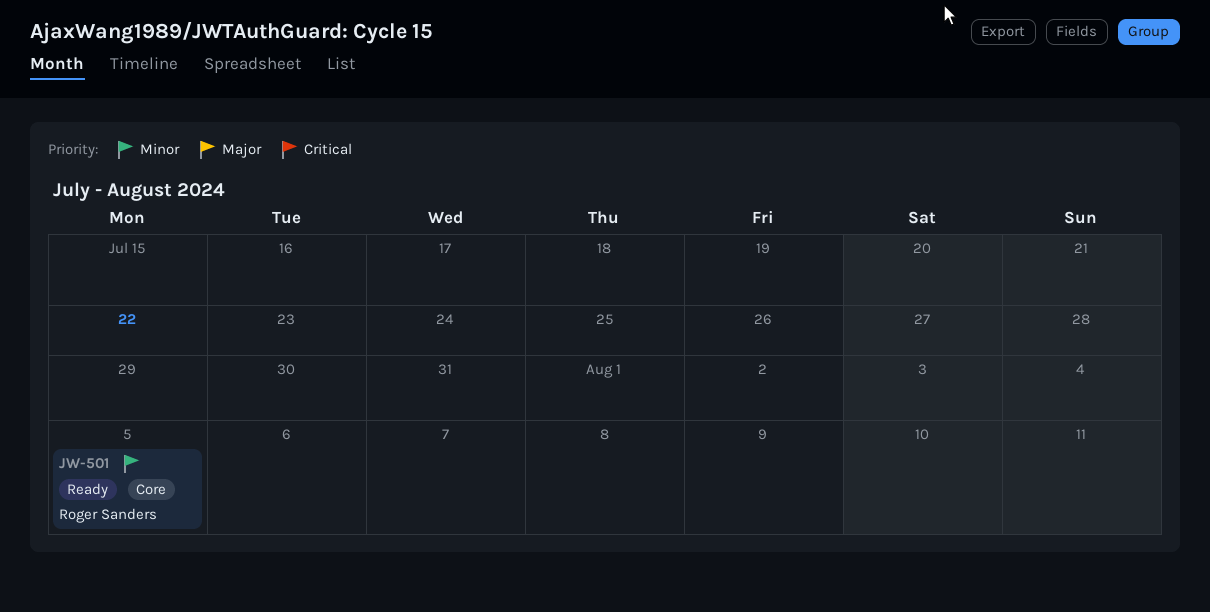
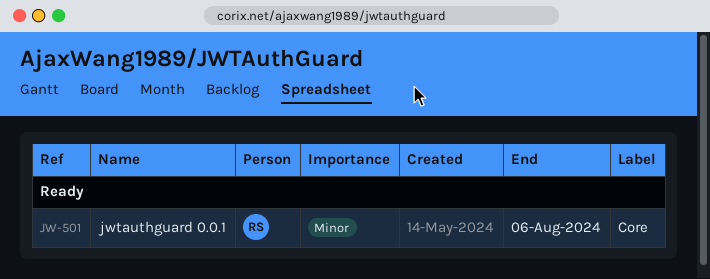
JW-501, due: Aug 5 -> Aug 6

